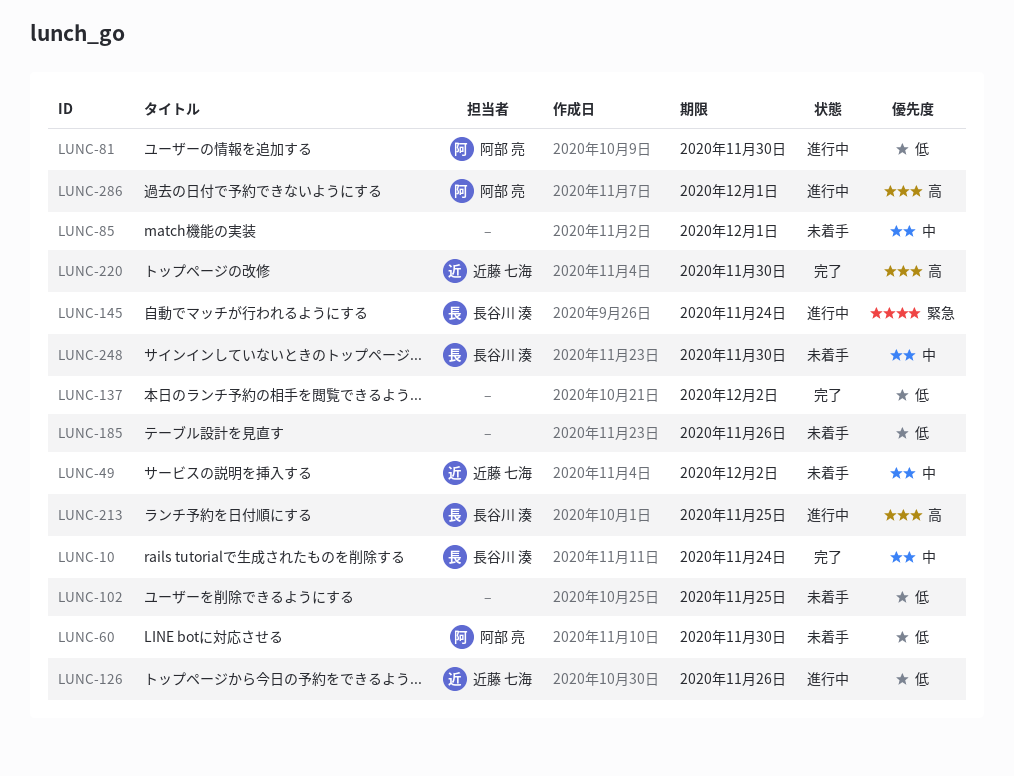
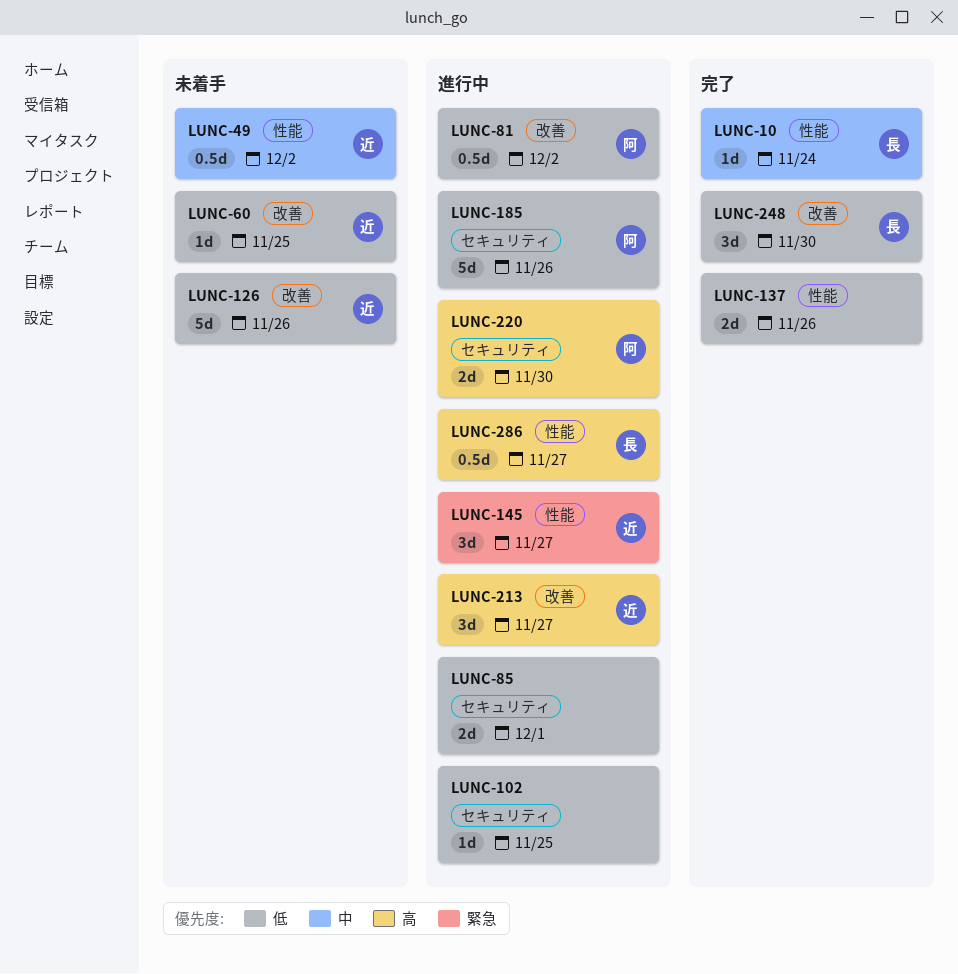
LUNC-60, owner: 阿部 亮 -> 近藤 七海
LUNC-60, due: Nov 30 -> Nov 25
LUNC-81, due: Nov 30 -> Dec 2
LUNC-85, status: 未着手 -> 進行中
LUNC-85, priority: 中 -> 低
LUNC-102, status: 未着手 -> 進行中
LUNC-126, status: 進行中 -> 未着手
LUNC-137, due: Dec 2 -> Nov 26
LUNC-145, owner: 長谷川 湊 -> 近藤 七海
LUNC-145, due: Nov 24 -> Nov 27
LUNC-185, status: 未着手 -> 進行中
LUNC-185, owner: none -> 阿部 亮
LUNC-213, owner: 長谷川 湊 -> 近藤 七海
LUNC-213, due: Nov 25 -> Nov 27
LUNC-220, status: 完了 -> 進行中
LUNC-220, owner: 近藤 七海 -> 阿部 亮
LUNC-248, status: 未着手 -> 完了
LUNC-248, priority: 中 -> 低
LUNC-286, owner: 阿部 亮 -> 長谷川 湊
LUNC-286, due: Dec 1 -> Nov 27

